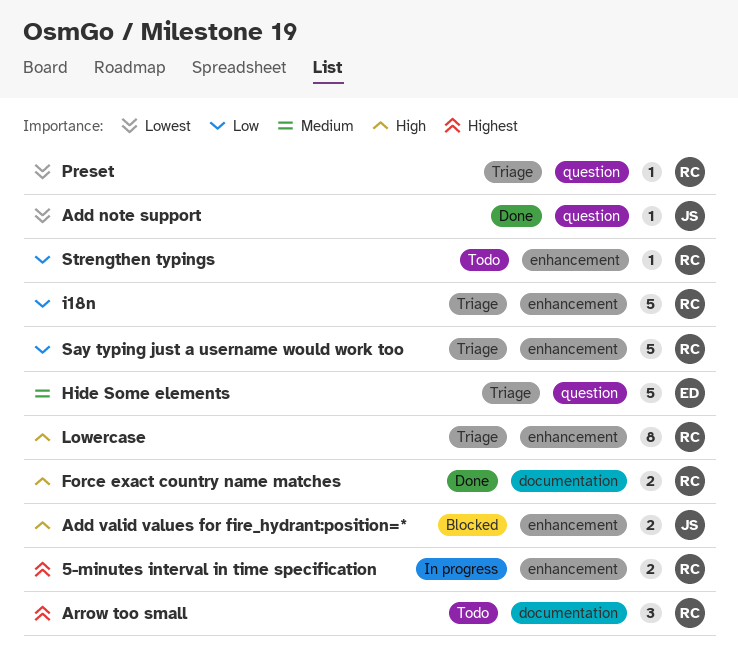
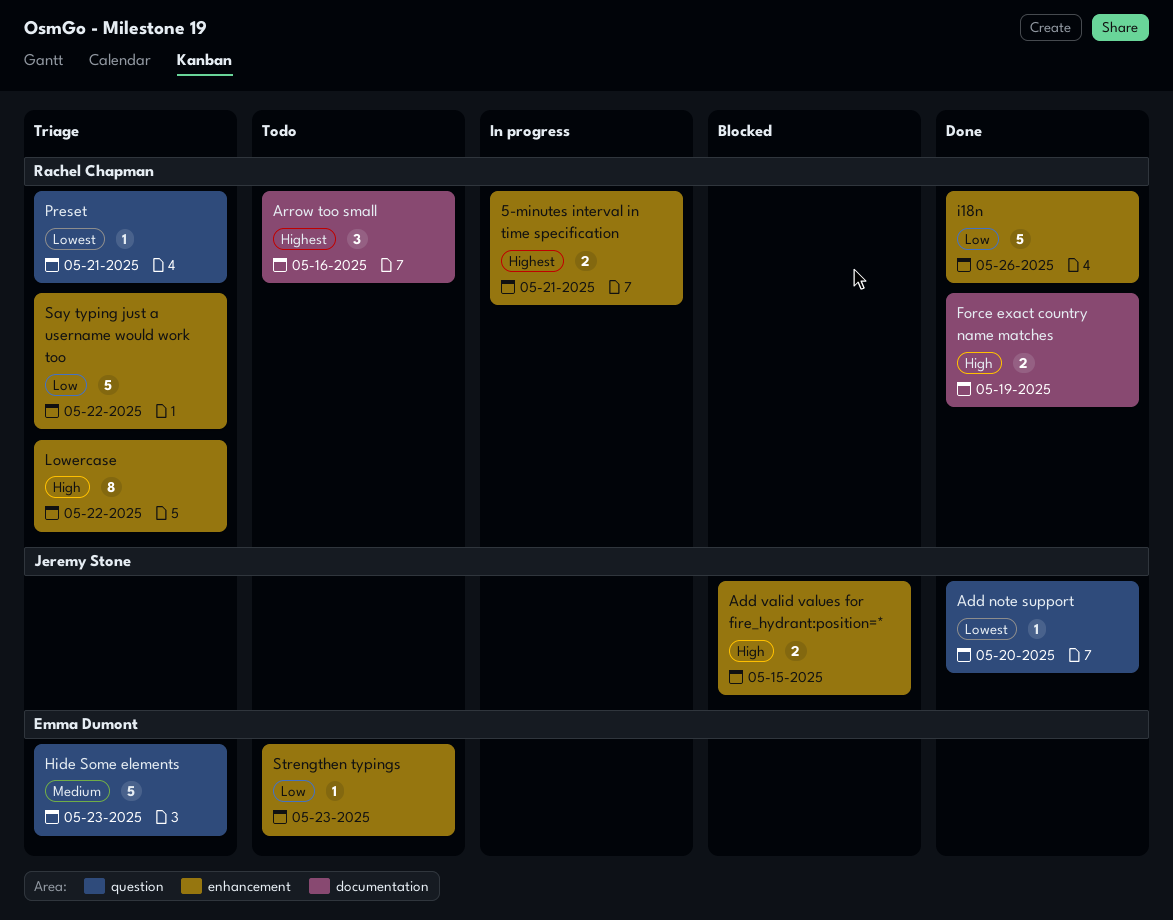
i18n, status: Triage -> Done
Strengthen typings, owner: Rachel Chapman -> Emma Dumont

